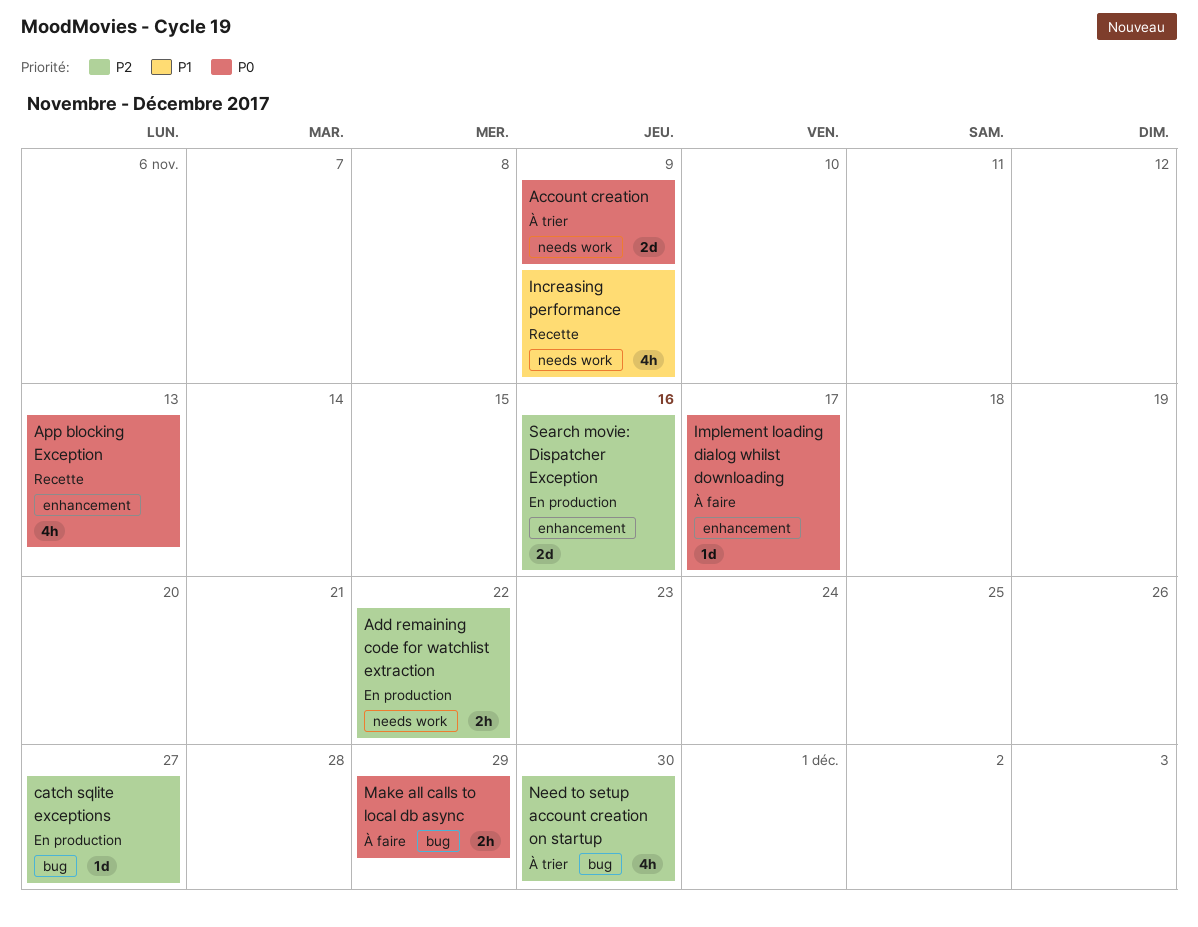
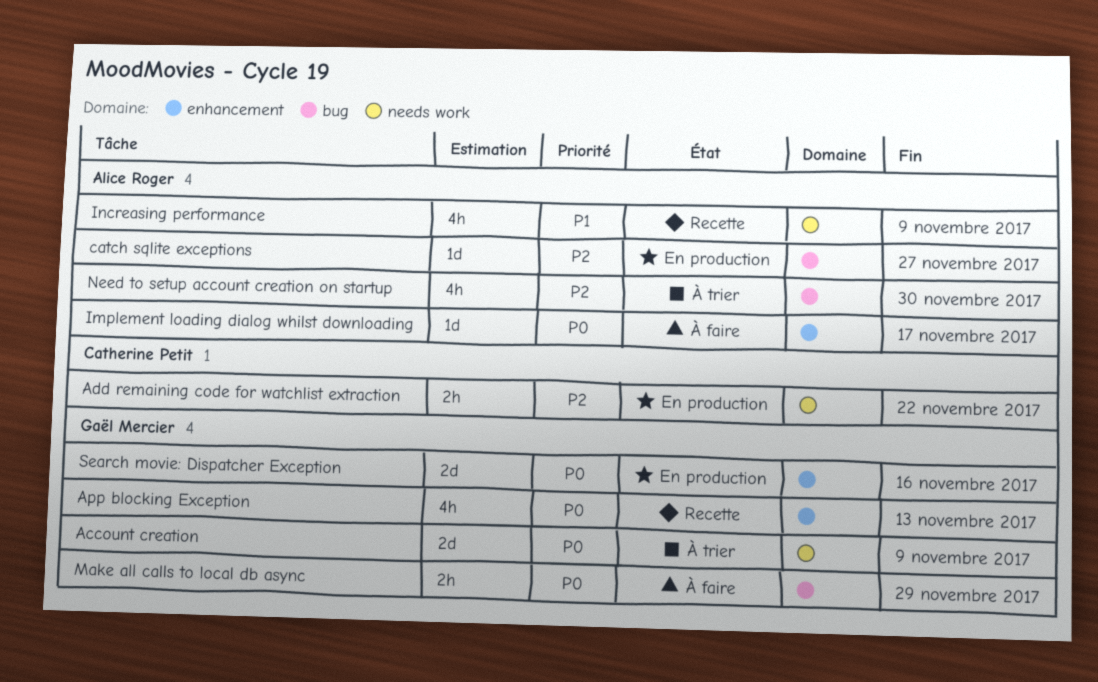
Search movie: Dispatcher Exception, priority: P2 -> P0

